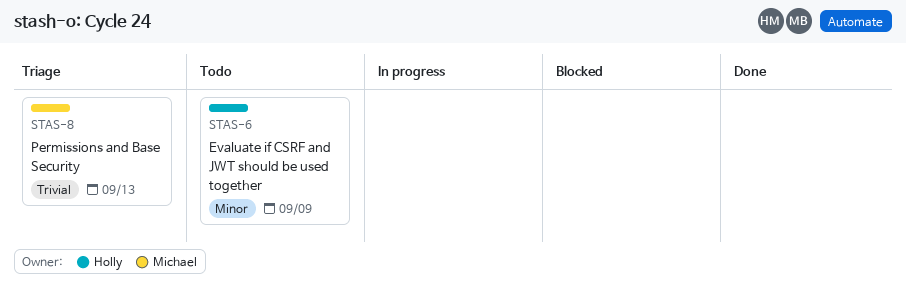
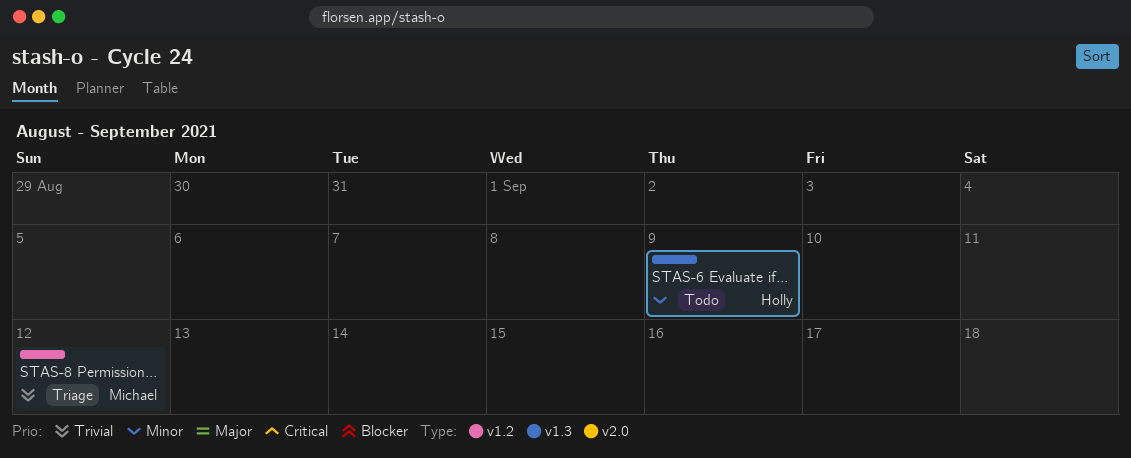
STAS-8, due: Sep 13 -> Sep 12

